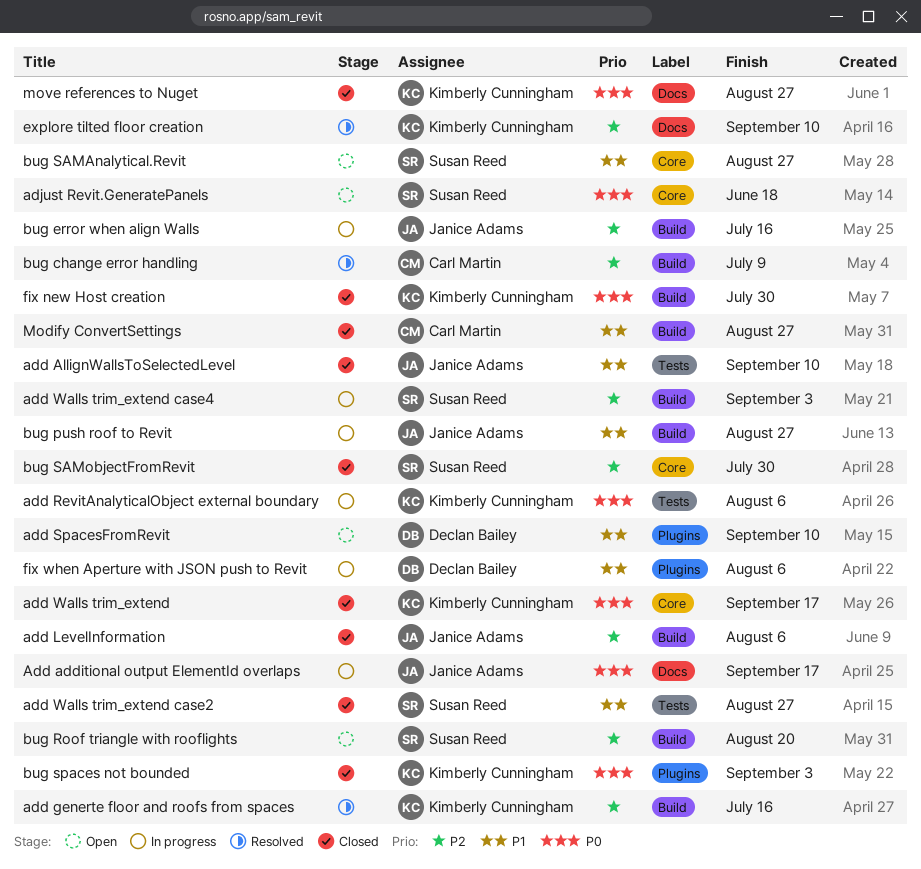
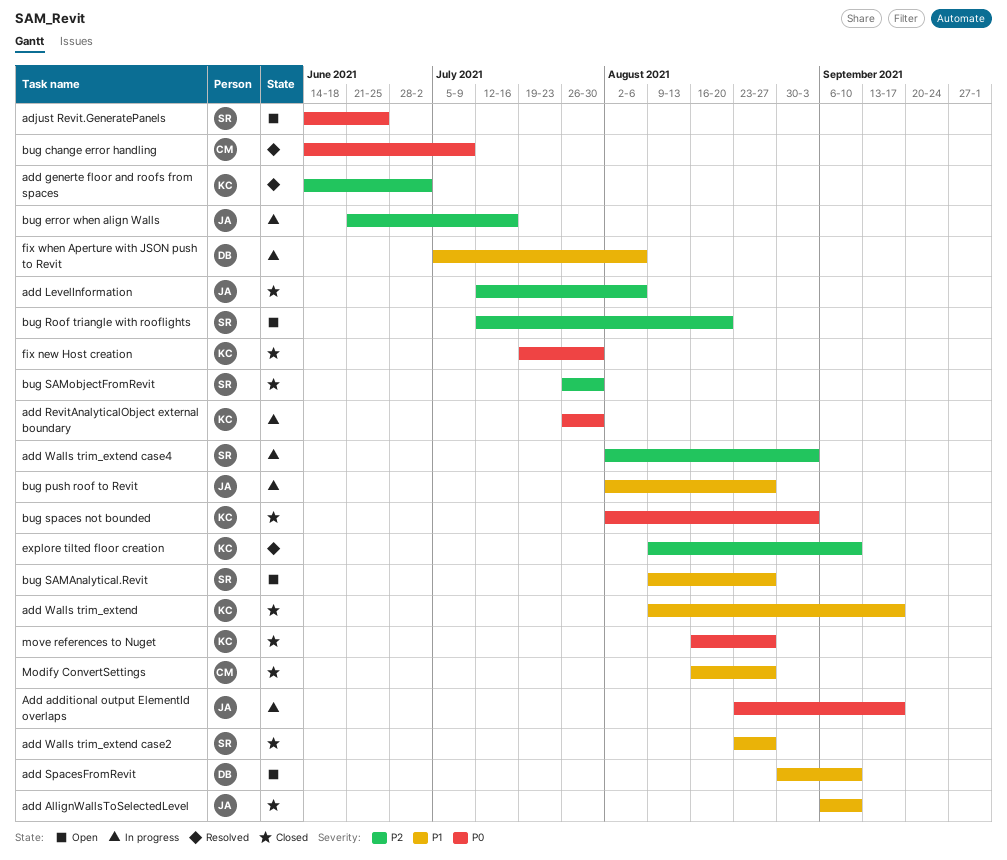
add generte floor and roofs from spaces, due: Jul 16 -> Jul 2
add RevitAnalyticalObject external boundary, due: Aug 6 -> Jul 30
add Walls trim_extend, priority: P0 -> P1
adjust Revit.GeneratePanels, due: Jun 18 -> Jun 25
bug change error handling, priority: P2 -> P0

